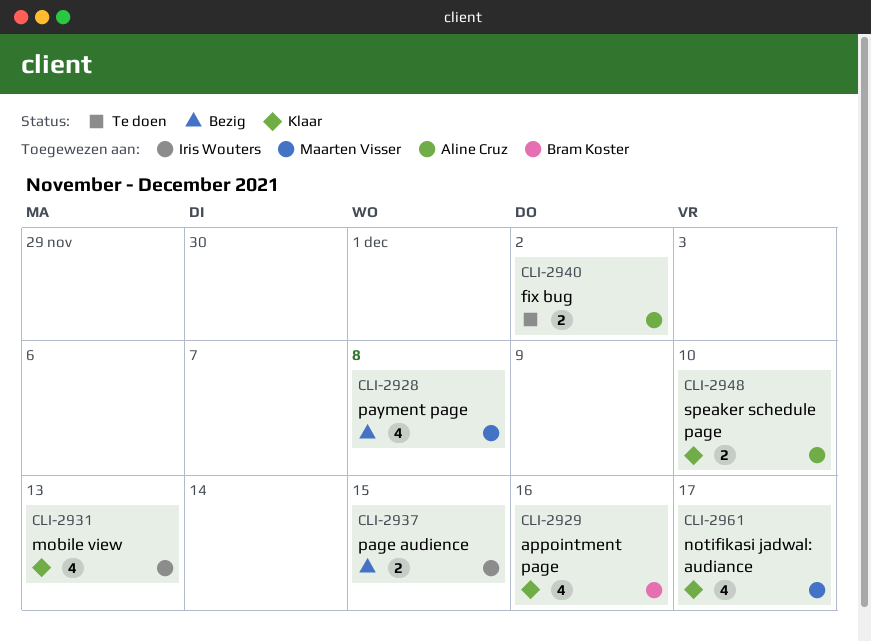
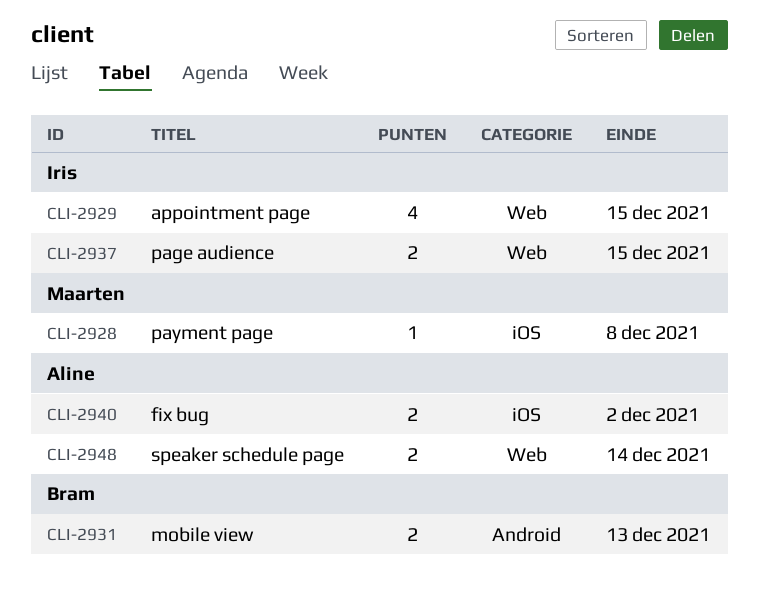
CLI-2928, estimate: 4 -> 1
CLI-2929, owner: Bram Koster -> Iris Wouters
CLI-2929, due: Dec 16 -> Dec 15
CLI-2931, owner: Iris Wouters -> Bram Koster
CLI-2931, estimate: 4 -> 2
CLI-2948, due: Dec 10 -> Dec 14
CLI-2961: present -> none

